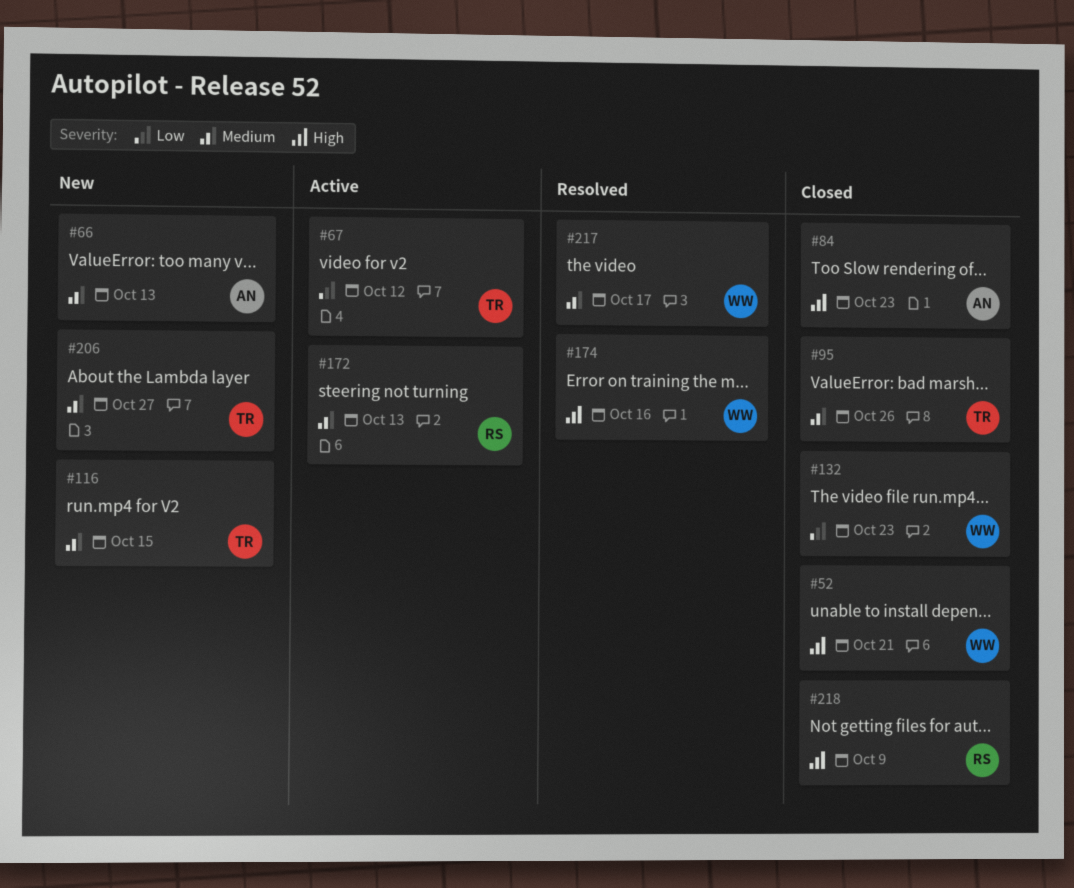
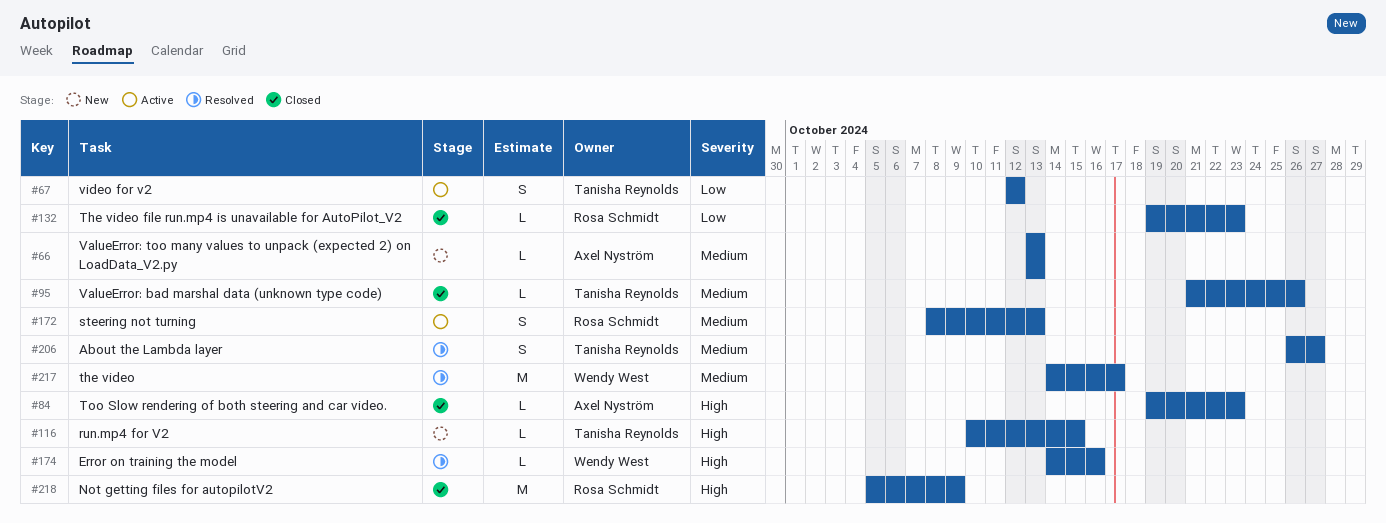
#52: present -> none
#116, priority: Medium -> High
#132, owner: Wendy West -> Rosa Schmidt
#206, status: New -> Resolved

